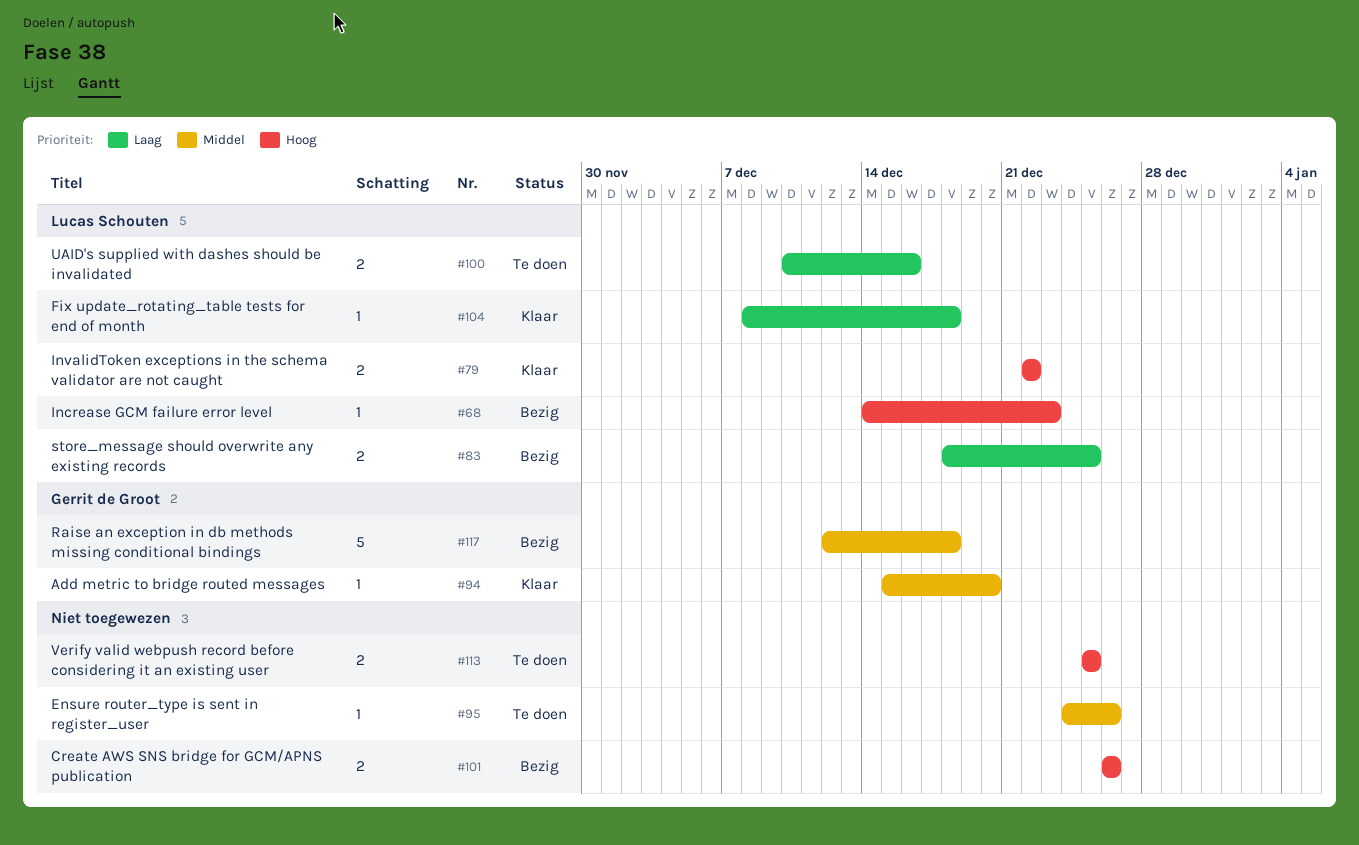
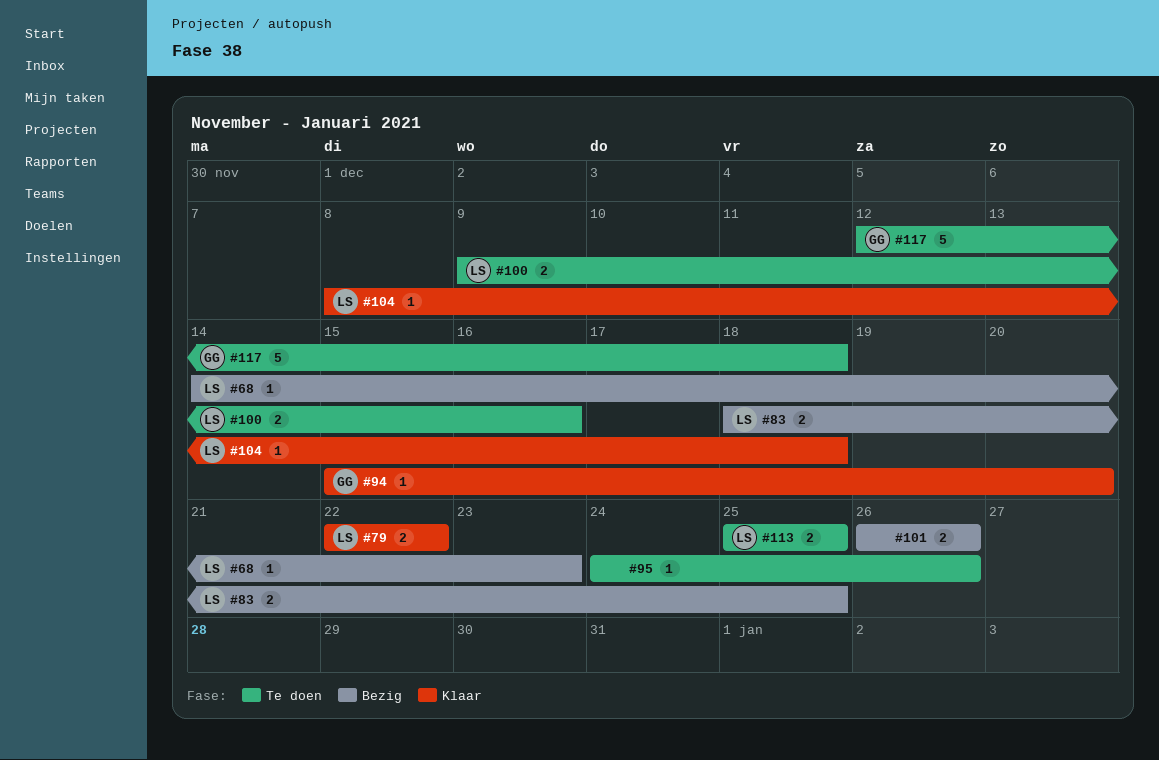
#100, start: Dec 10 -> Dec 9
#113, owner: none -> Lucas Schouten
#117, status: Bezig -> Te doen

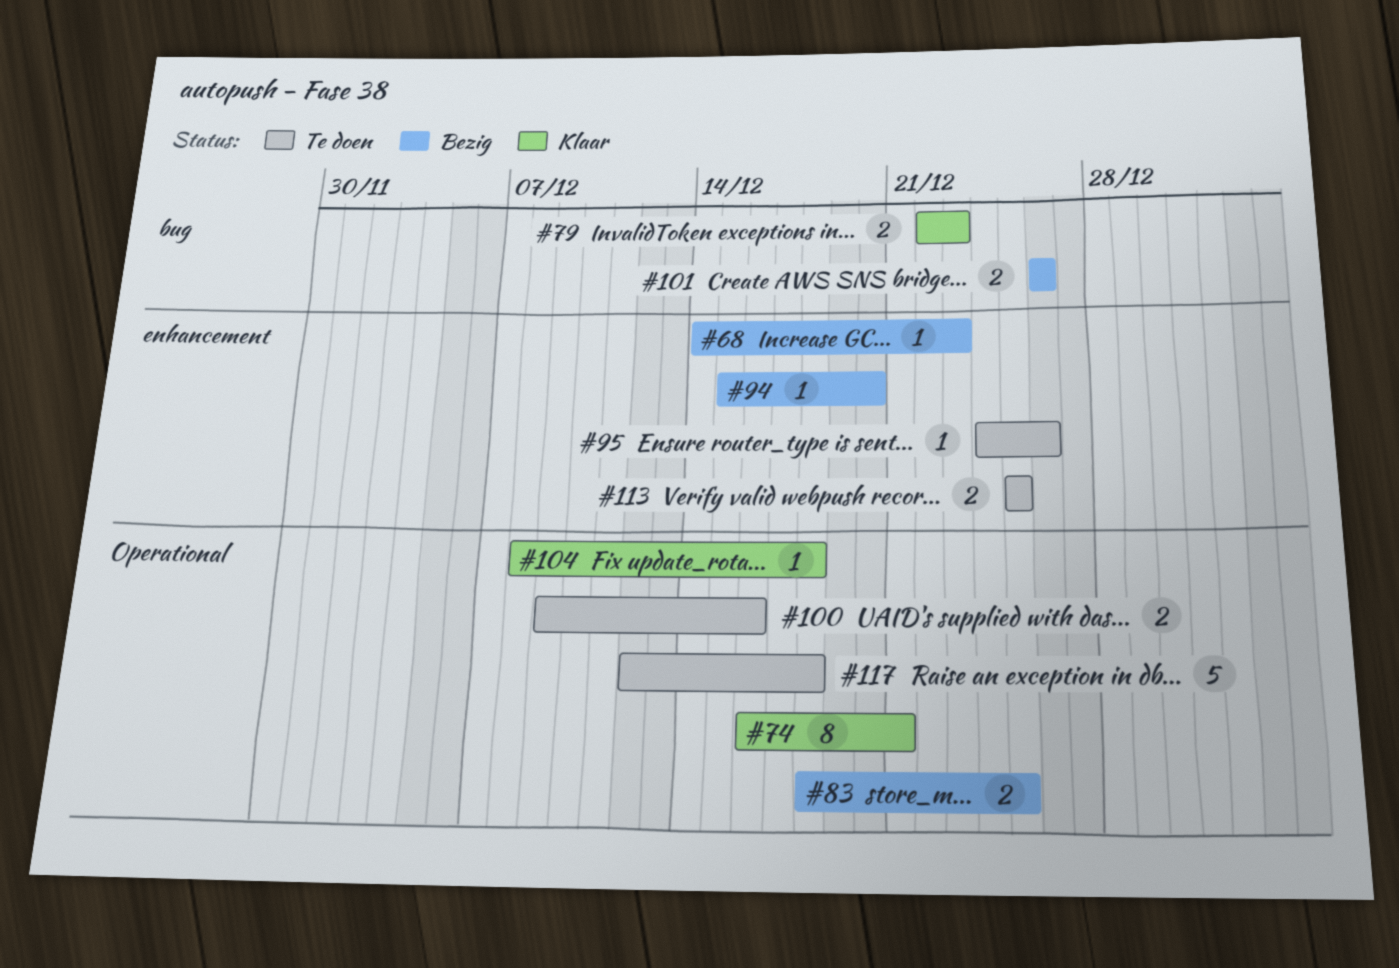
#74: none -> present
#79, due: Dec 22 -> Dec 23
#94, status: Klaar -> Bezig

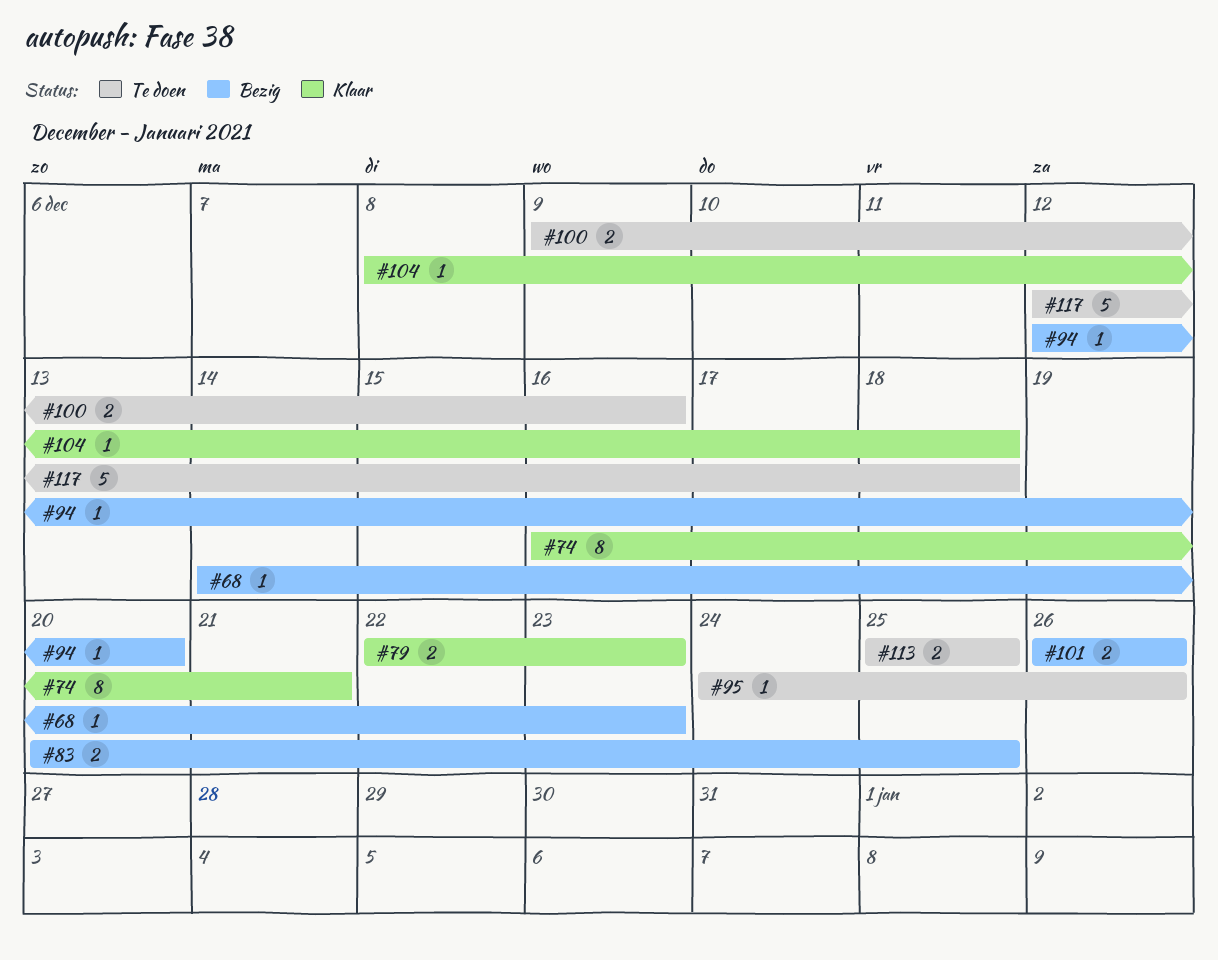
#83, start: Dec 18 -> Dec 20
#94, start: Dec 15 -> Dec 12

